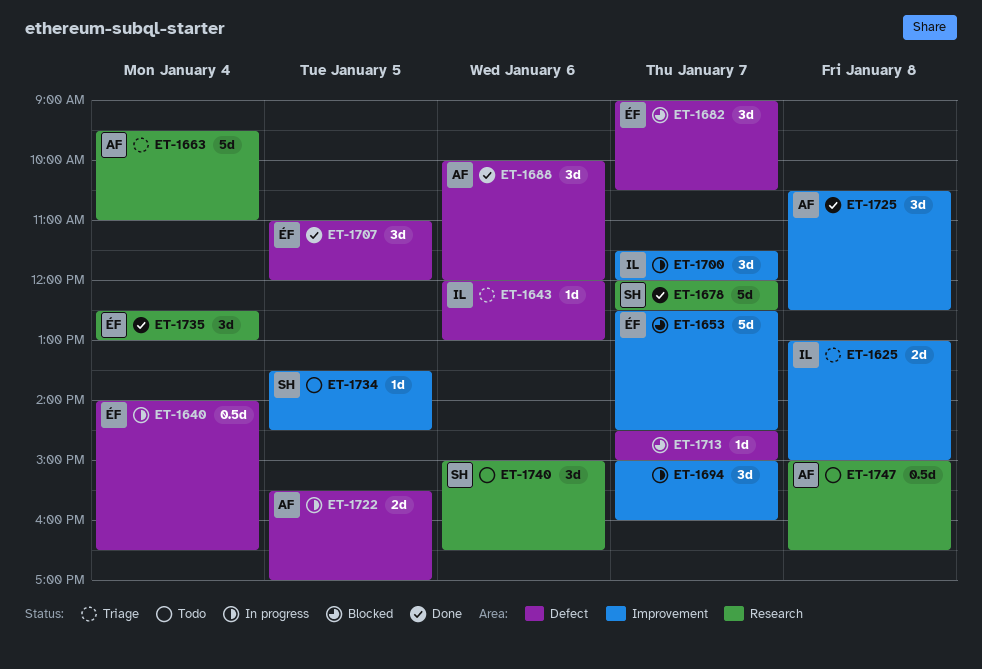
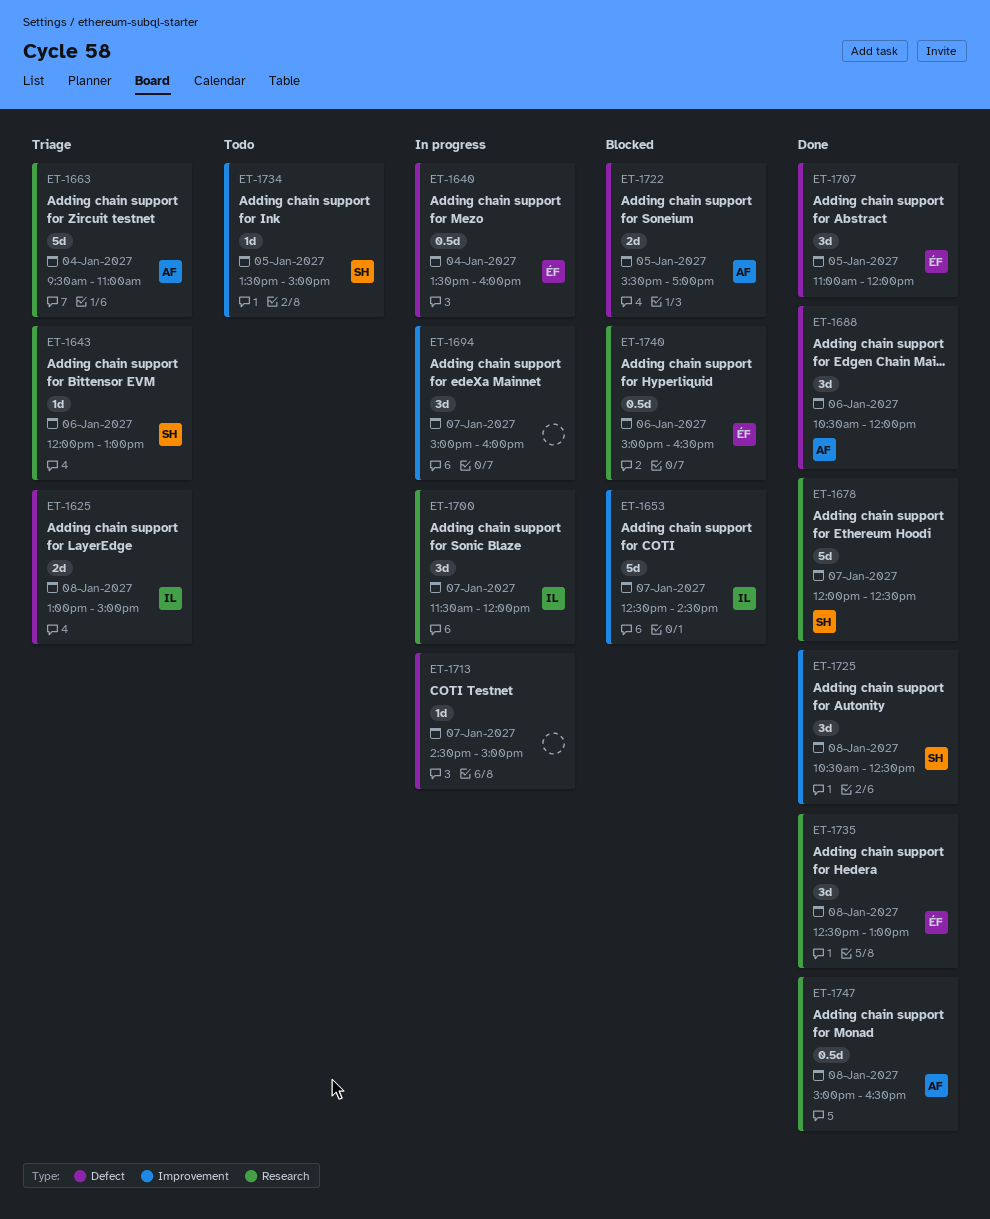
ET-1625, label: Improvement -> Defect
ET-1640, begins: 14:00 -> 13:30
ET-1640, ends: 16:30 -> 16:00
ET-1643, owner: IL -> SH
ET-1643, label: Defect -> Research
ET-1653, owner: ÉF -> IL
ET-1682: present -> none
ET-1688, begins: 10:00 -> 10:30
ET-1700, label: Improvement -> Research
ET-1713, status: Blocked -> In progress
ET-1722, status: In progress -> Blocked
ET-1725, owner: AF -> SH
ET-1734, ends: 14:30 -> 15:00
ET-1735, day: Jan 4 -> Jan 8
ET-1740, status: Todo -> Blocked
ET-1740, owner: SH -> ÉF
ET-1740, estimate: 3d -> 0.5d
ET-1747, status: Todo -> Done

